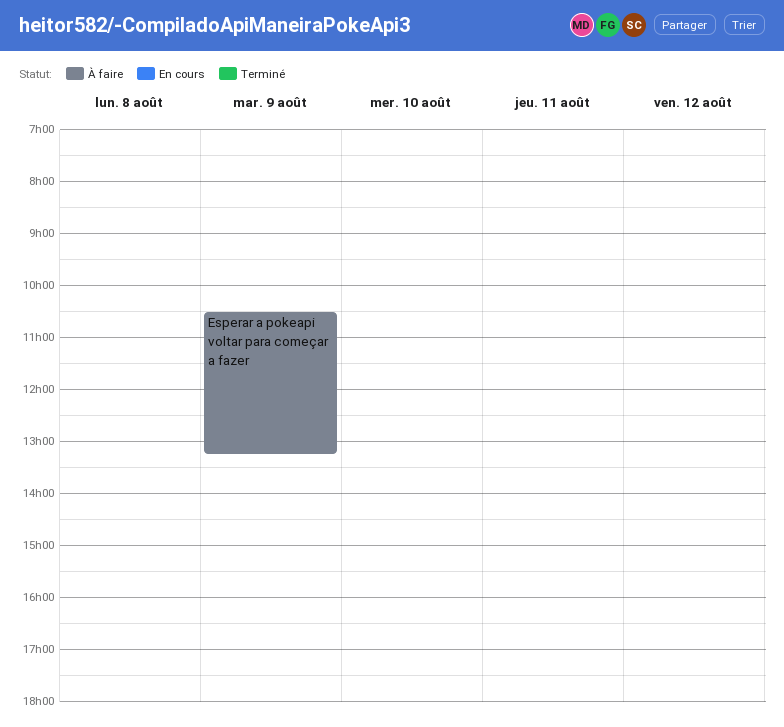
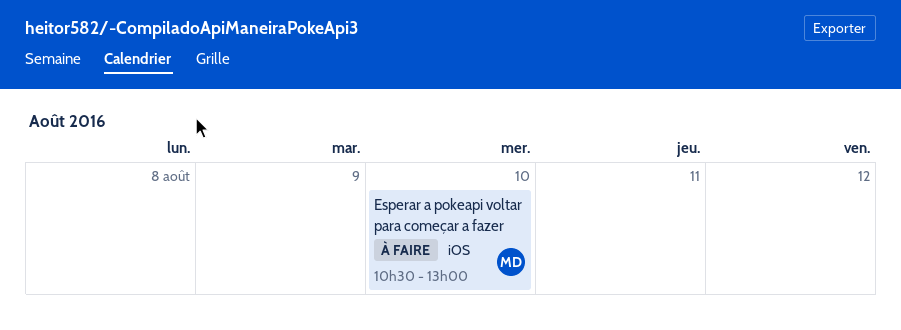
Esperar a pokeapi voltar para começar a fazer, day: Aug 9 -> Aug 10
Esperar a pokeapi voltar para começar a fazer, ends: 13:15 -> 13:00

